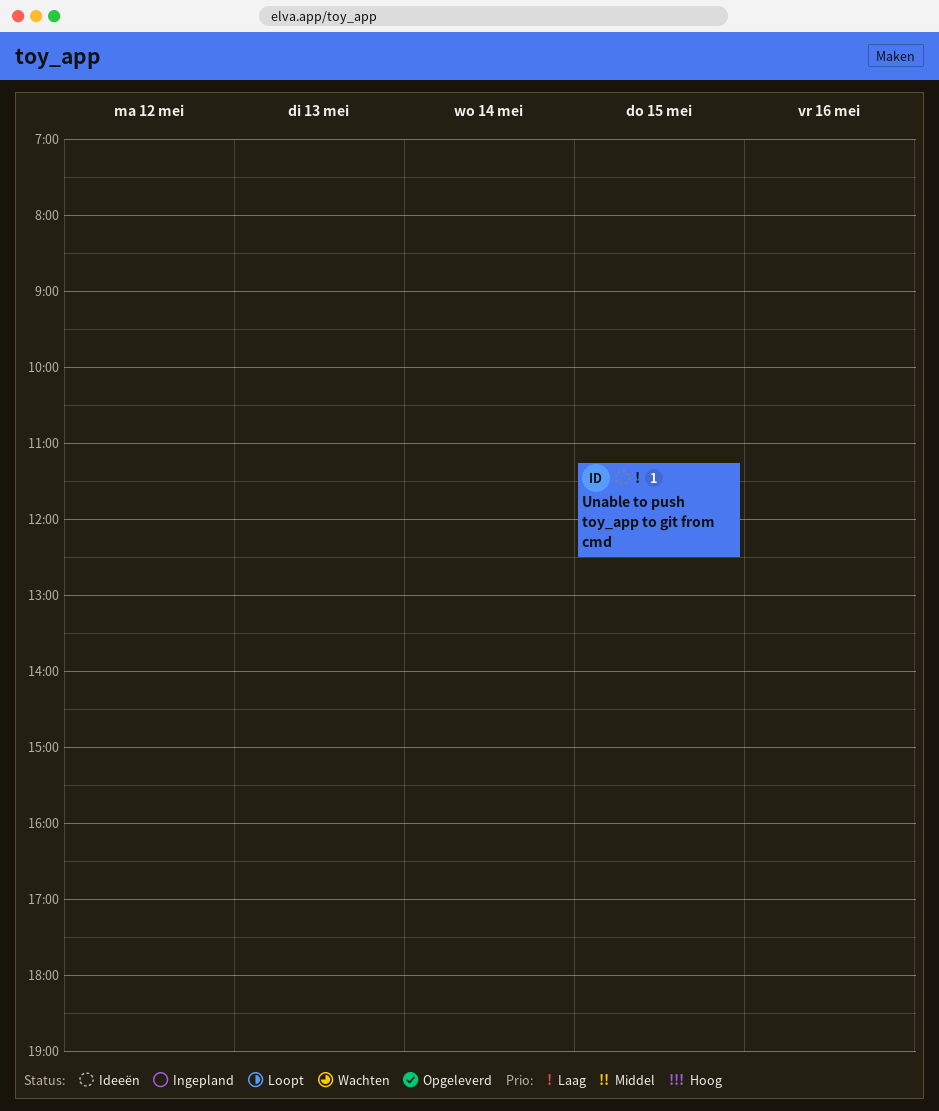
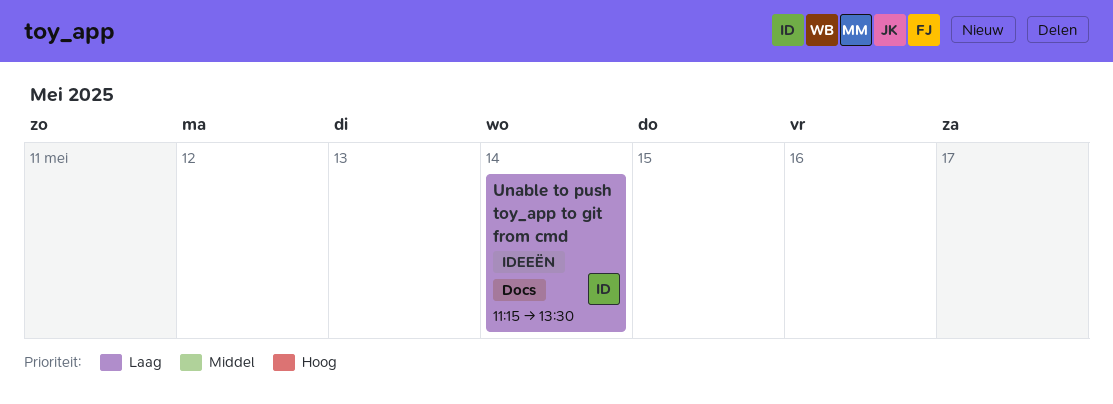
Unable to push toy_app to git from cmd, day: May 15 -> May 14
Unable to push toy_app to git from cmd, ends: 12:30 -> 13:30

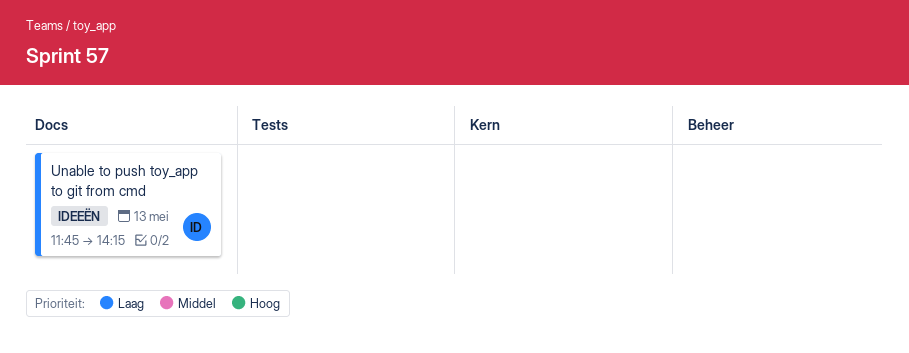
Unable to push toy_app to git from cmd, day: May 14 -> May 13
Unable to push toy_app to git from cmd, begins: 11:15 -> 11:45
Unable to push toy_app to git from cmd, ends: 13:30 -> 14:15

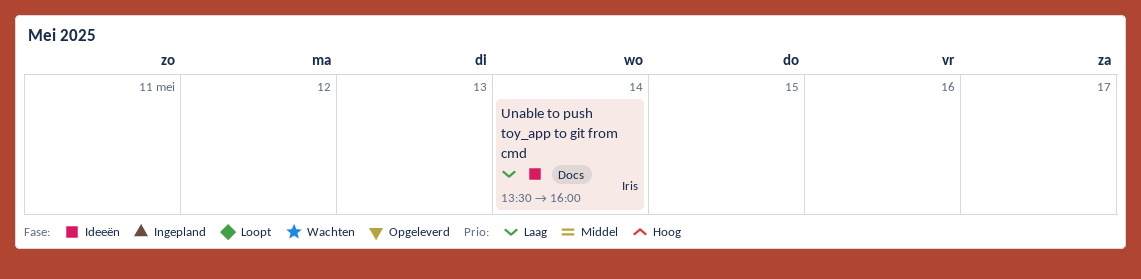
Unable to push toy_app to git from cmd, day: May 13 -> May 14
Unable to push toy_app to git from cmd, begins: 11:45 -> 13:30
Unable to push toy_app to git from cmd, ends: 14:15 -> 16:00

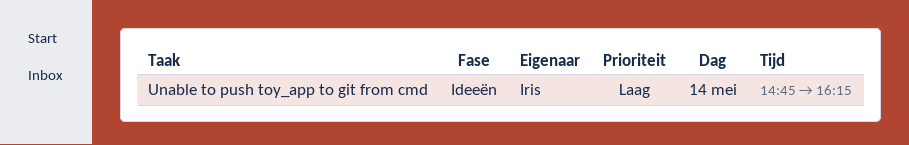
Unable to push toy_app to git from cmd, begins: 13:30 -> 14:45
Unable to push toy_app to git from cmd, ends: 16:00 -> 16:15

